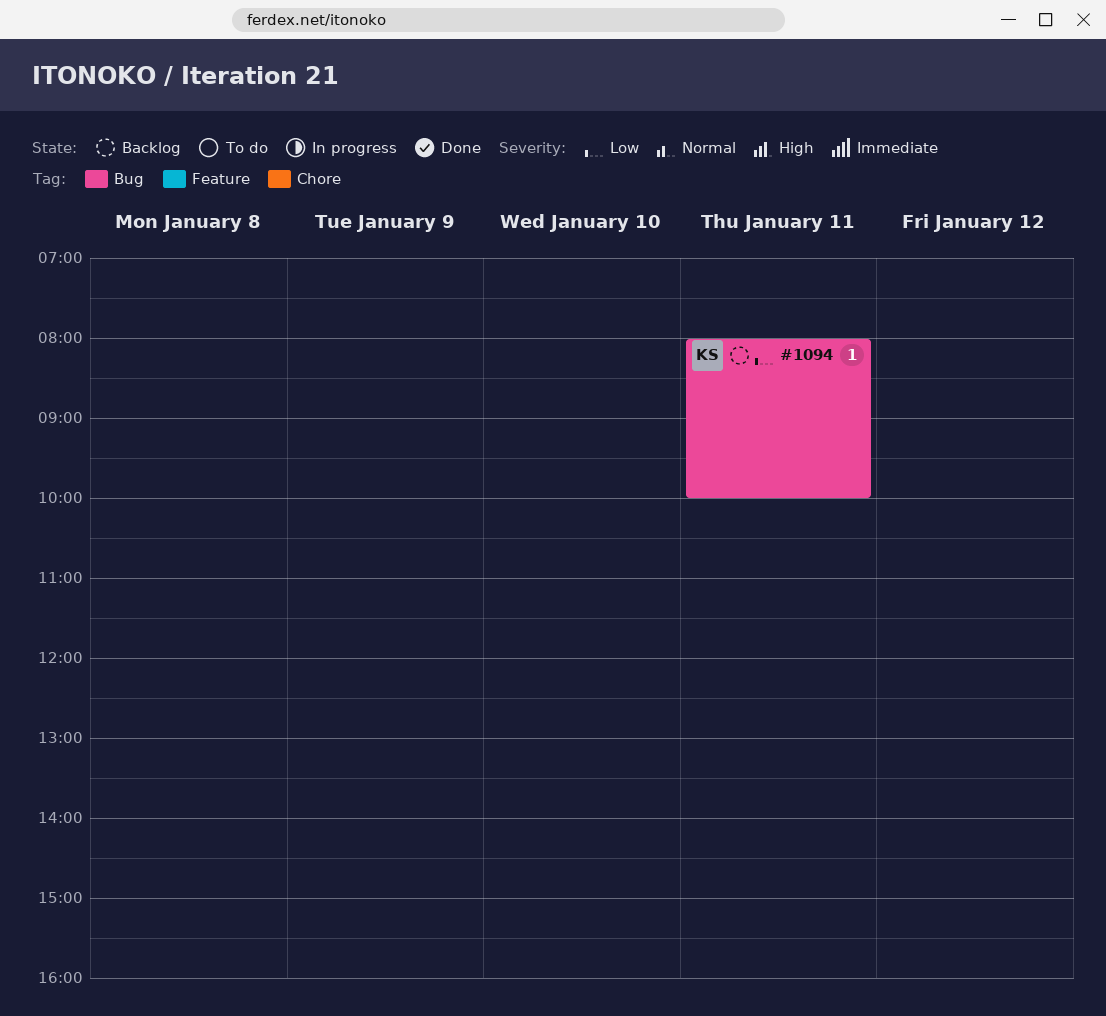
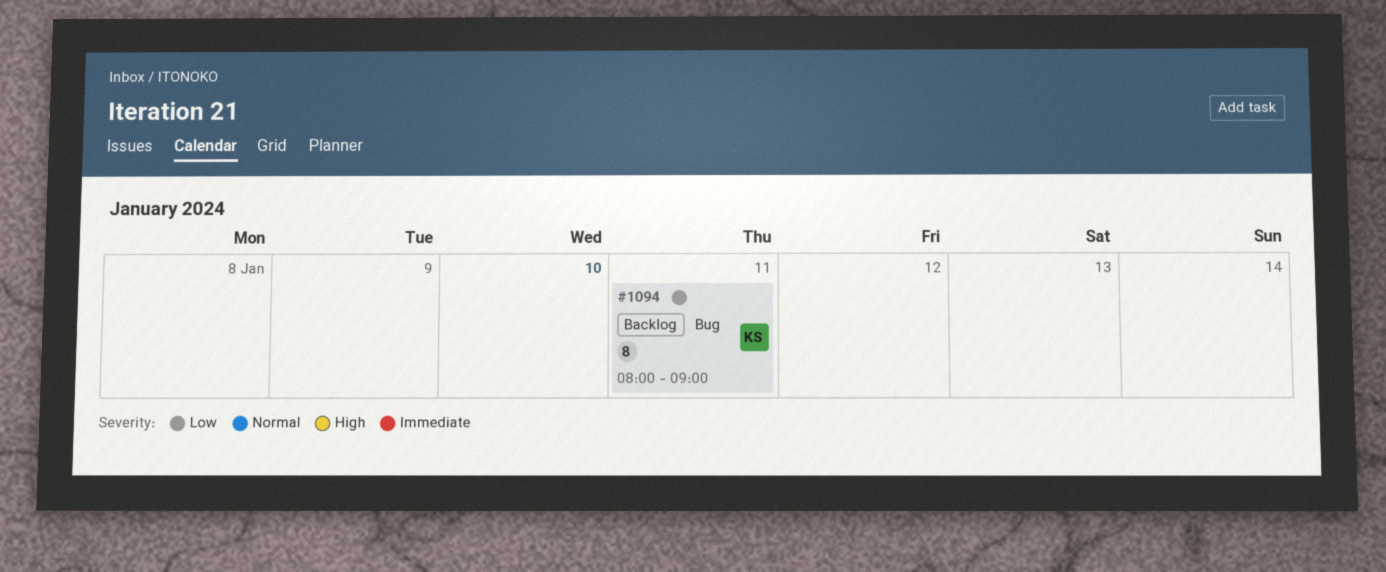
#1094, estimate: 1 -> 8
#1094, ends: 10:00 -> 09:00

